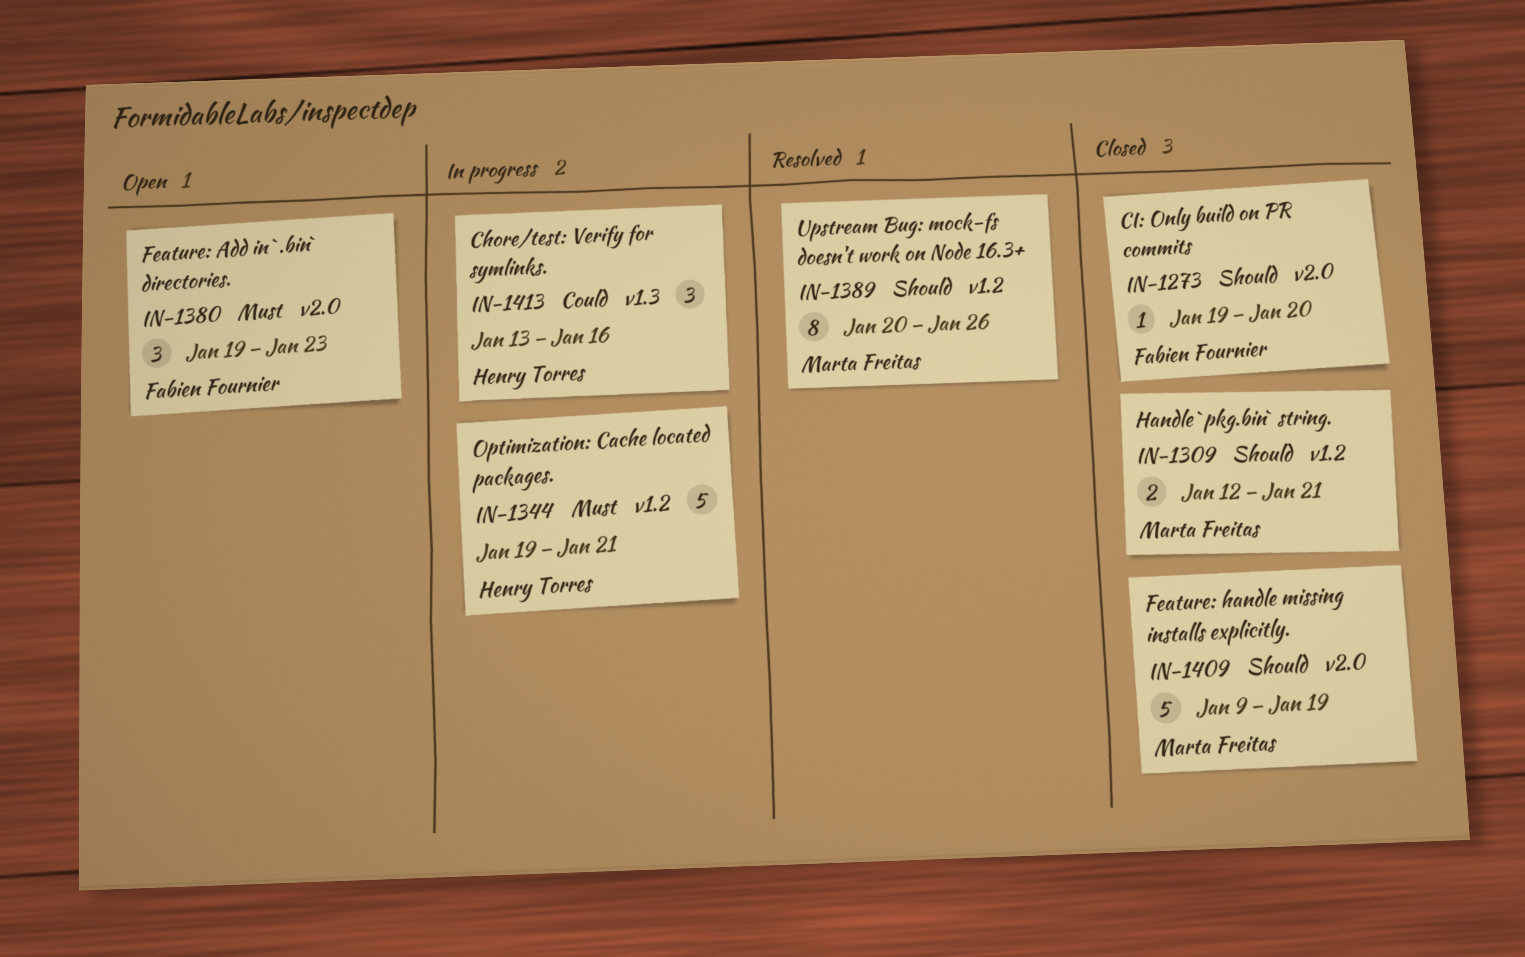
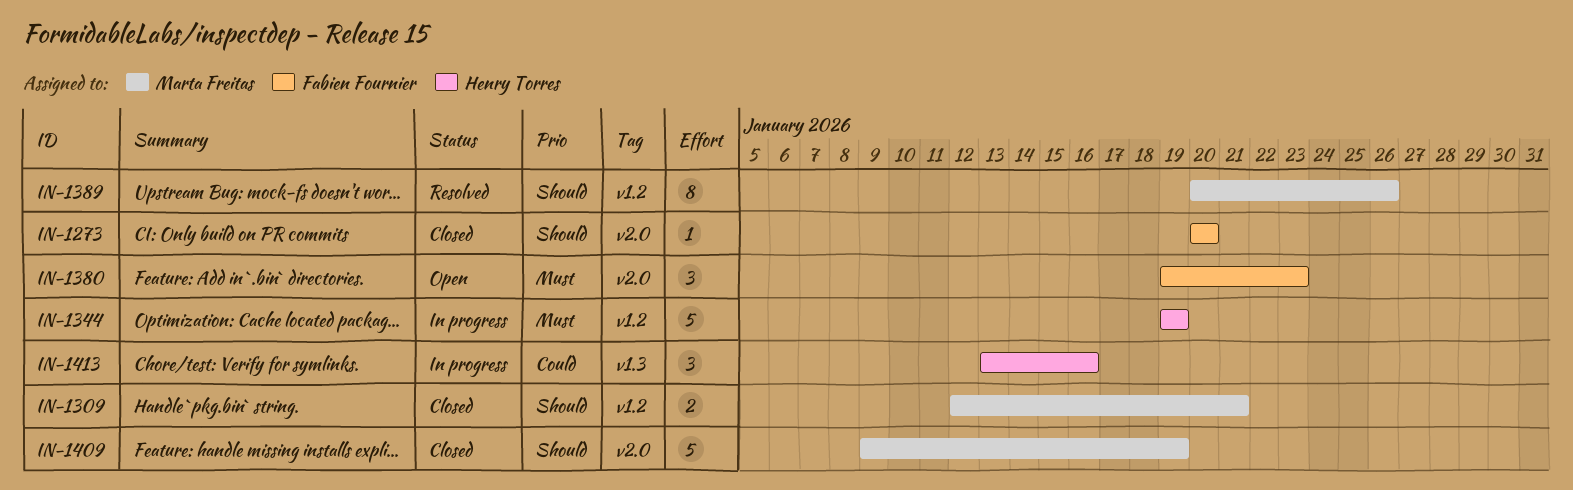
IN-1273, start: Jan 19 -> Jan 20
IN-1344, due: Jan 21 -> Jan 19

